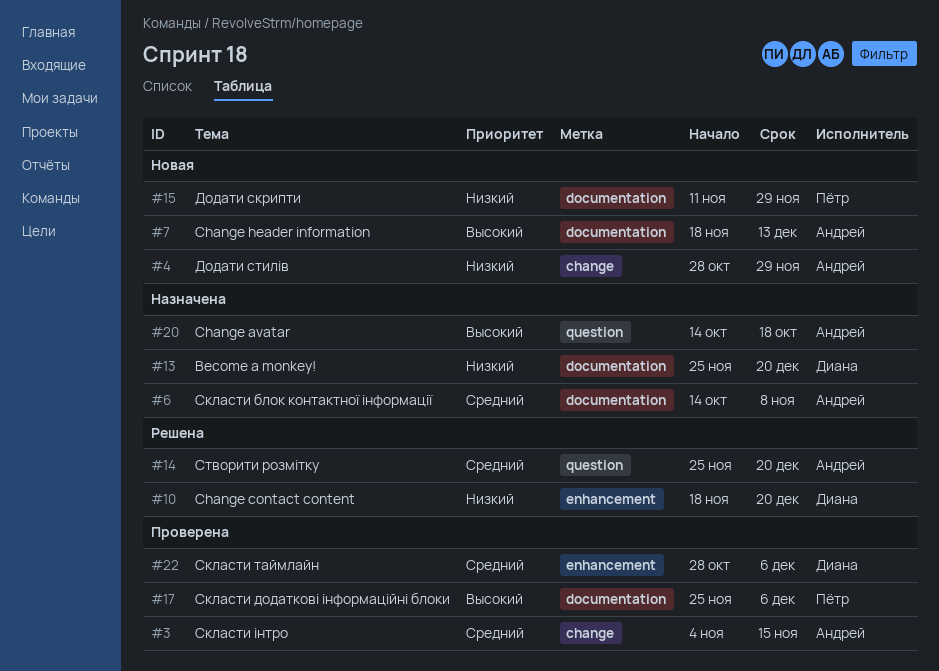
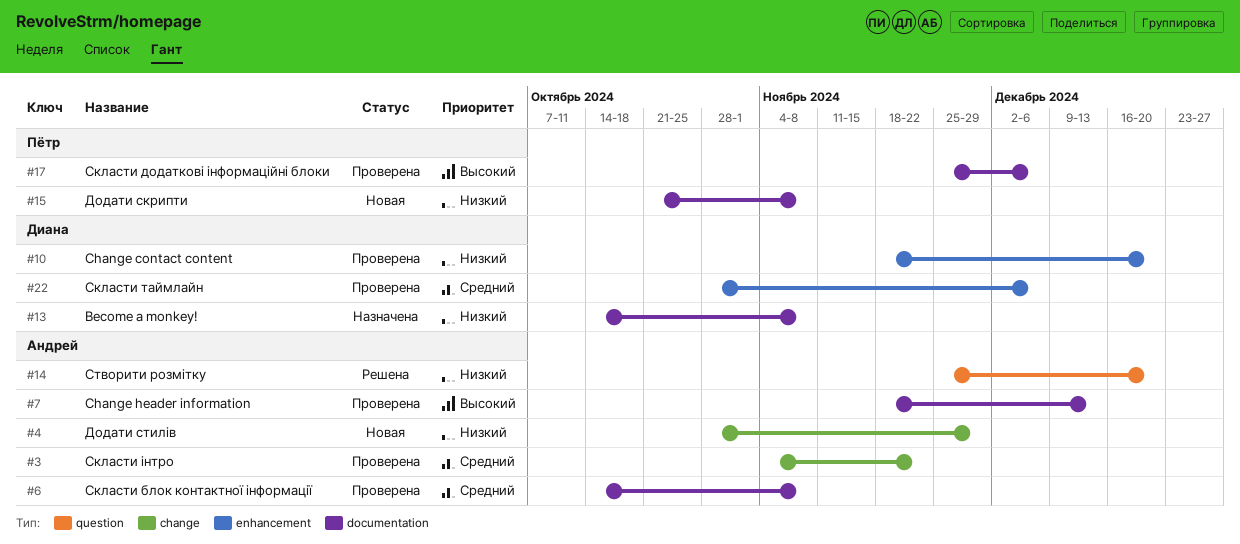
#3, due: Nov 15 -> Nov 22
#6, status: Назначена -> Проверена
#7, status: Новая -> Проверена
#10, status: Решена -> Проверена
#13, start: Nov 25 -> Oct 14
#13, due: Dec 20 -> Nov 8
#14, priority: Средний -> Низкий
#15, start: Nov 11 -> Oct 21
#15, due: Nov 29 -> Nov 8
#20: present -> none

